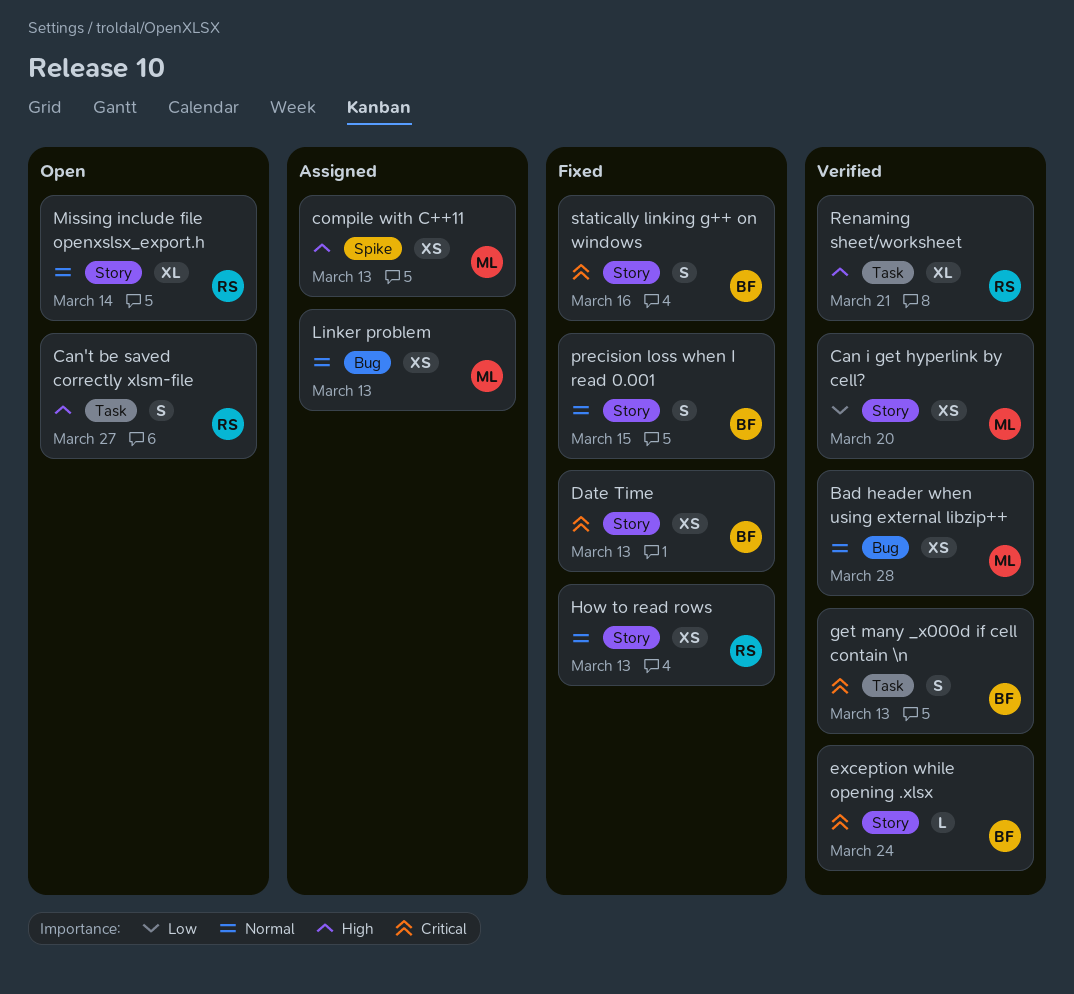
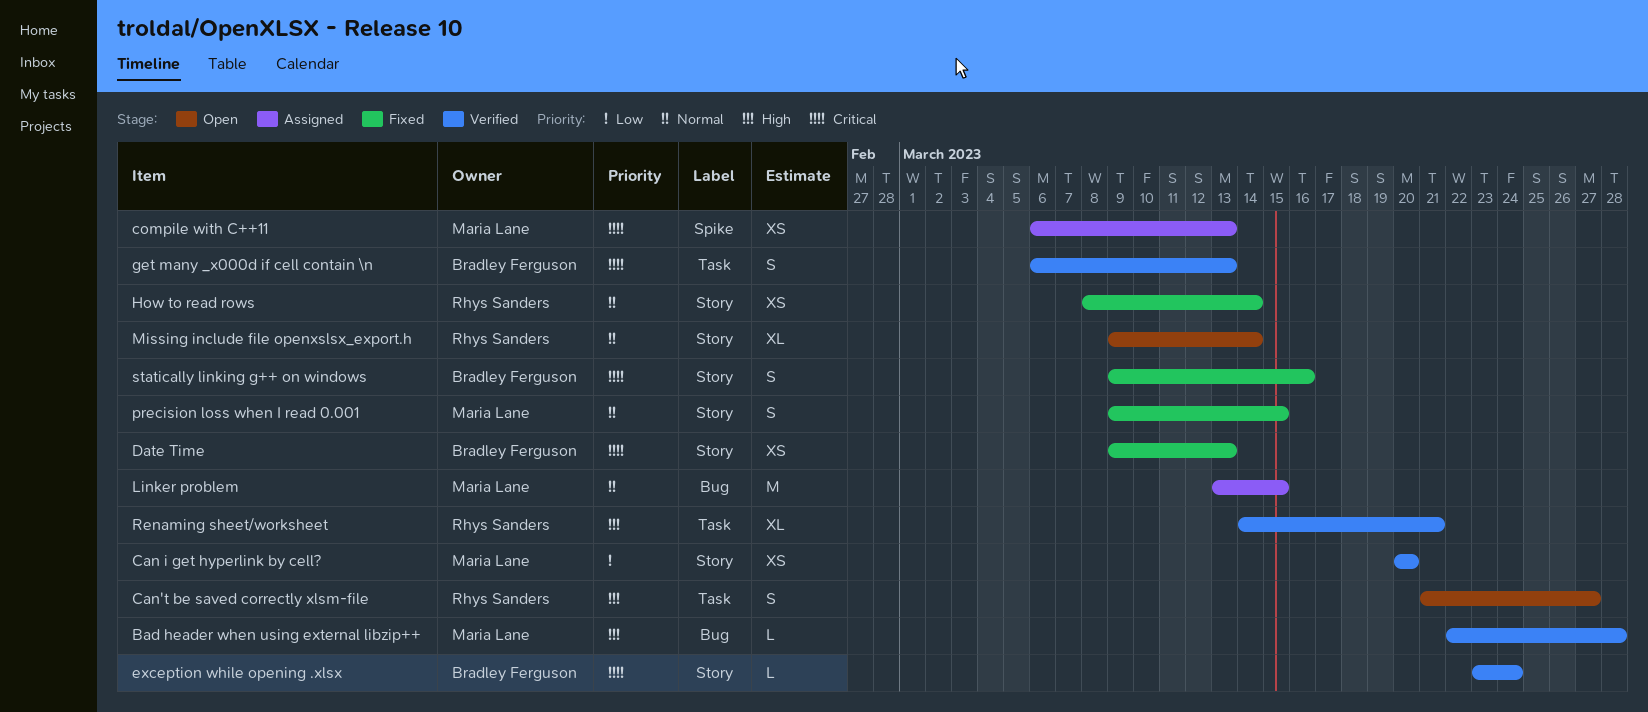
Bad header when using external libzip++, priority: Normal -> High
Bad header when using external libzip++, estimate: XS -> L
compile with C++11, priority: High -> Critical
How to read rows, due: Mar 13 -> Mar 14
Linker problem, estimate: XS -> M
Linker problem, due: Mar 13 -> Mar 15
precision loss when I read 0.001, owner: Bradley Ferguson -> Maria Lane

